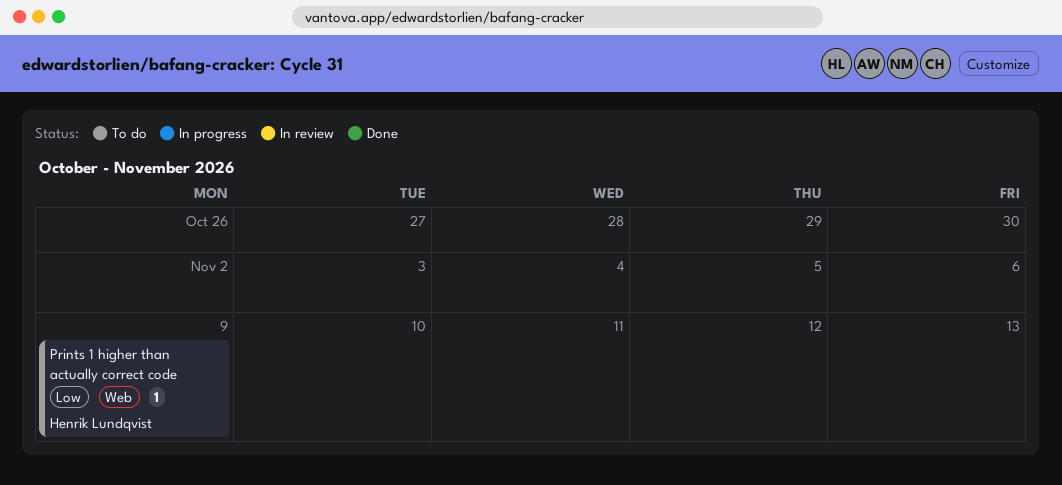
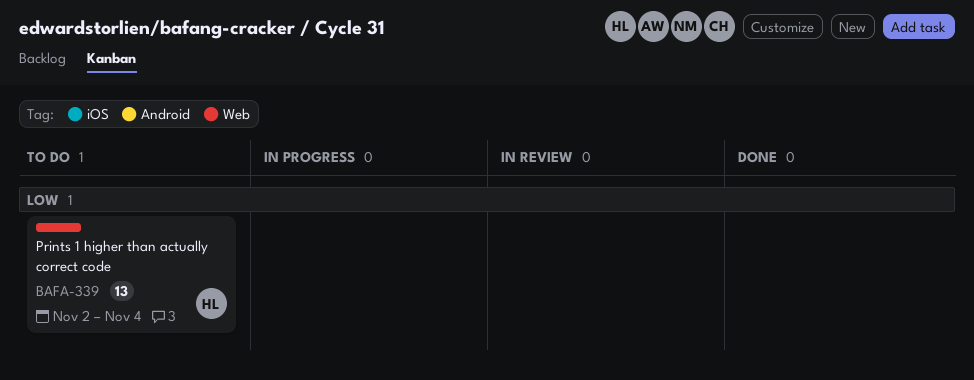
Prints 1 higher than actually correct code, estimate: 1 -> 13
Prints 1 higher than actually correct code, due: Nov 9 -> Nov 4

